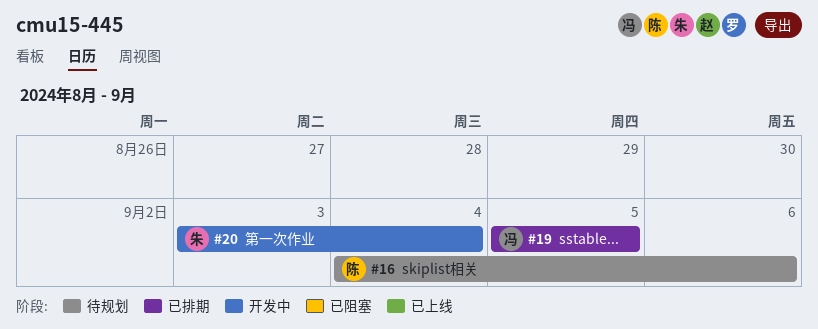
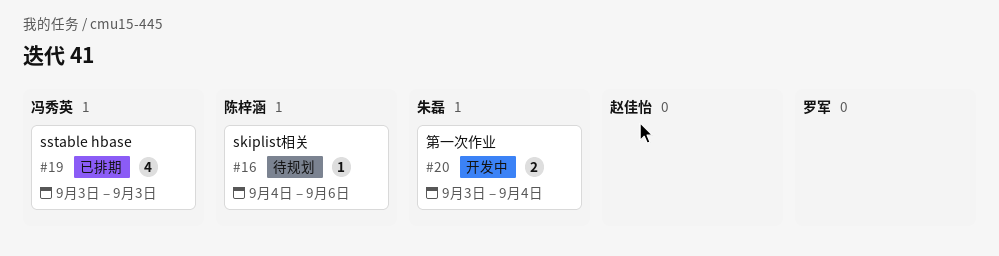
#19, start: Sep 5 -> Sep 3
#19, due: Sep 5 -> Sep 3

